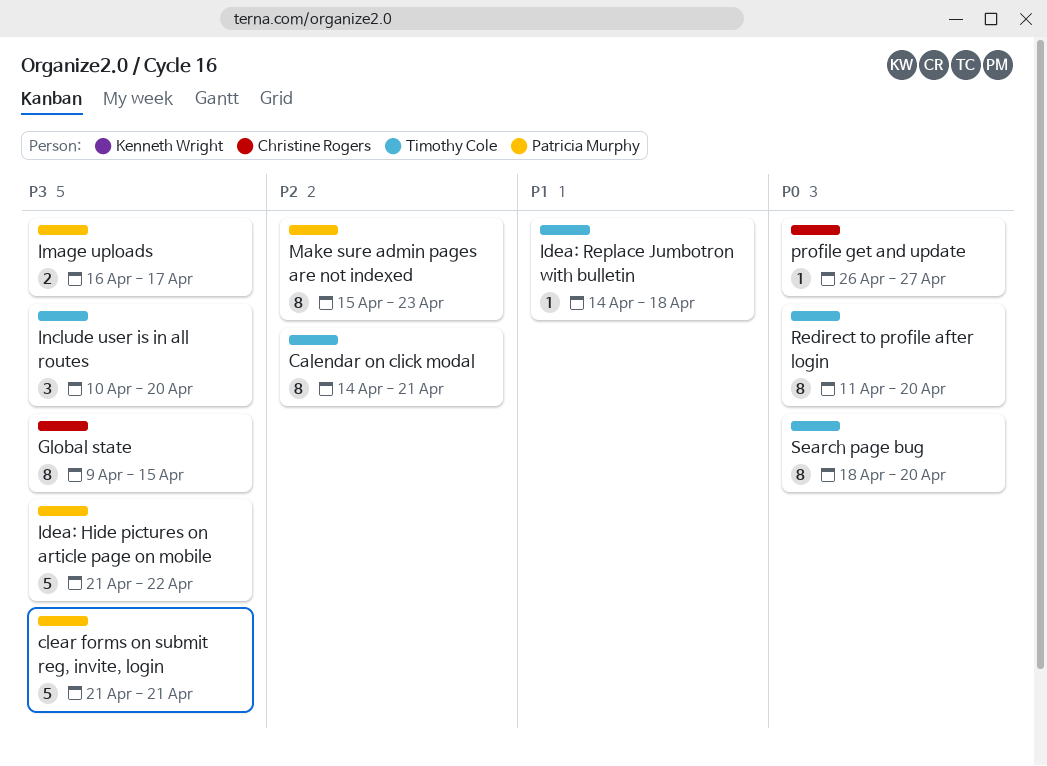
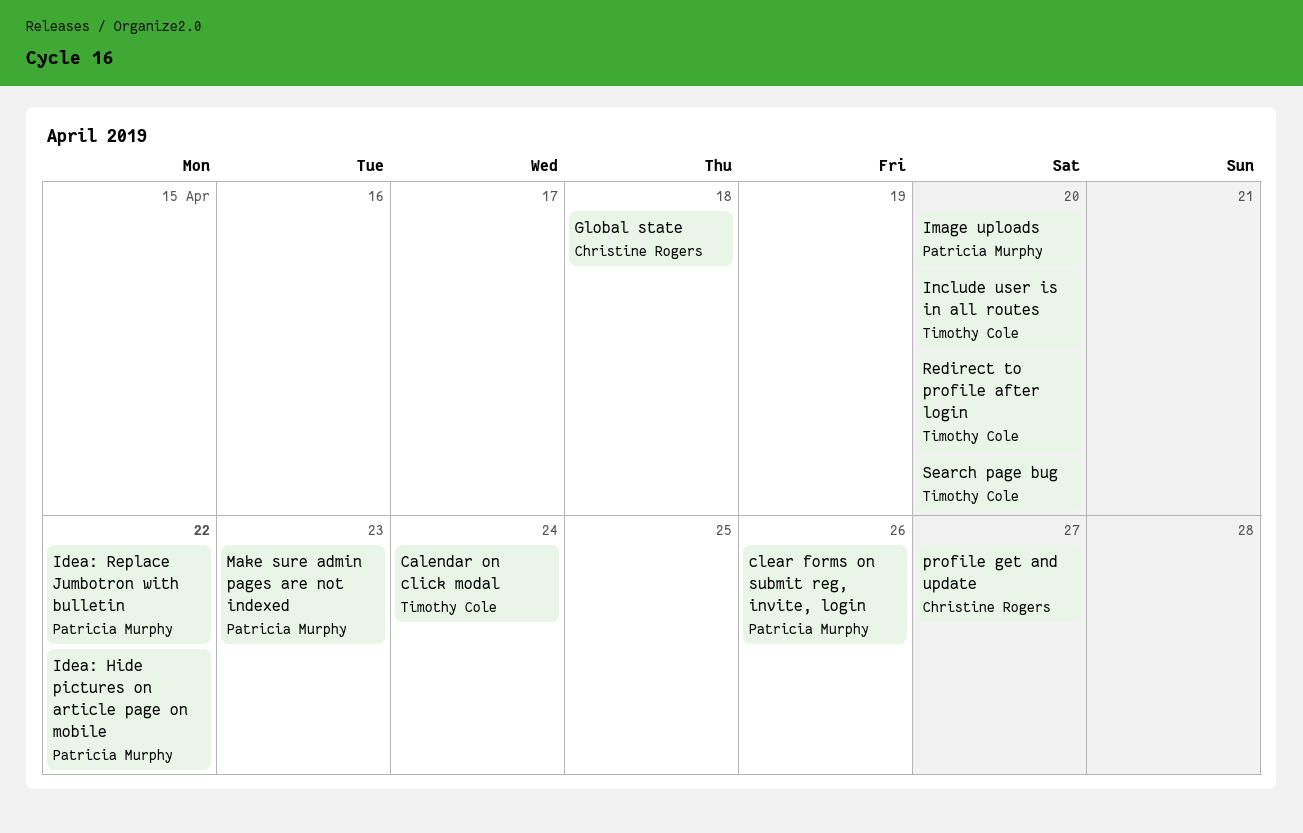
Calendar on click modal, due: Apr 21 -> Apr 24
clear forms on submit reg, invite, login, due: Apr 21 -> Apr 26
Global state, due: Apr 15 -> Apr 18
Idea: Replace Jumbotron with bulletin, owner: Timothy Cole -> Patricia Murphy
Idea: Replace Jumbotron with bulletin, due: Apr 18 -> Apr 22
Image uploads, due: Apr 17 -> Apr 20

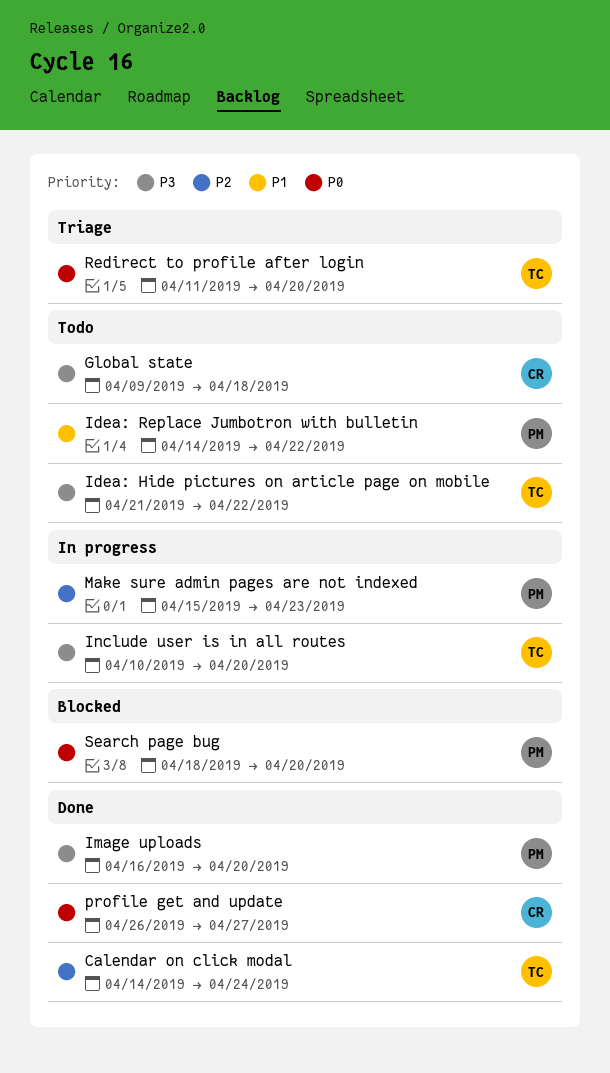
clear forms on submit reg, invite, login: present -> none
Idea: Hide pictures on article page on mobile, owner: Patricia Murphy -> Timothy Cole
Search page bug, owner: Timothy Cole -> Patricia Murphy

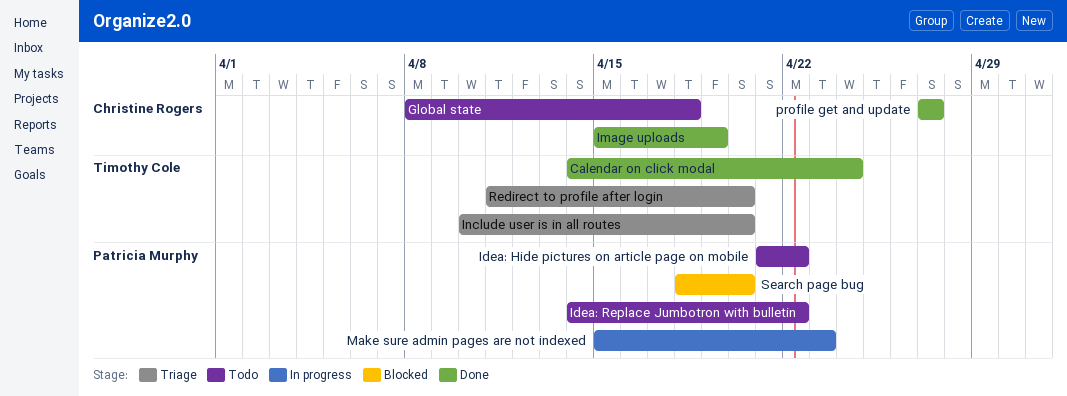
Global state, start: Apr 9 -> Apr 8
Idea: Hide pictures on article page on mobile, owner: Timothy Cole -> Patricia Murphy
Image uploads, owner: Patricia Murphy -> Christine Rogers
Image uploads, start: Apr 16 -> Apr 15
Image uploads, due: Apr 20 -> Apr 19
Include user is in all routes, status: In progress -> Triage
profile get and update, start: Apr 26 -> Apr 27

